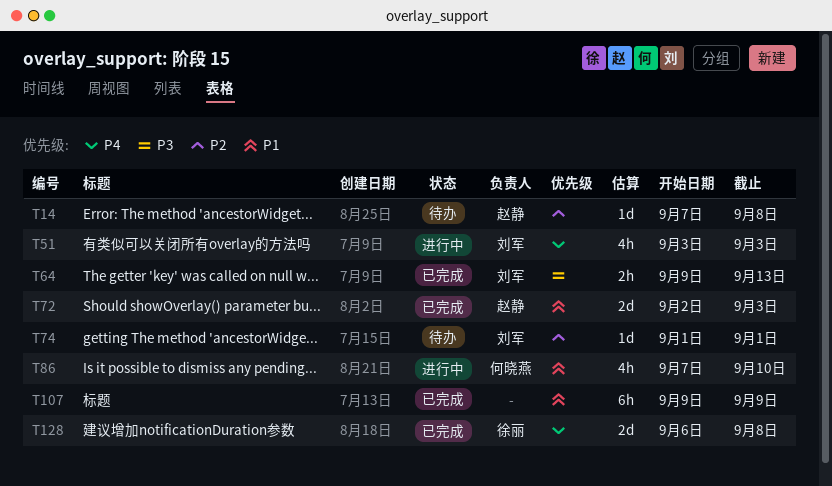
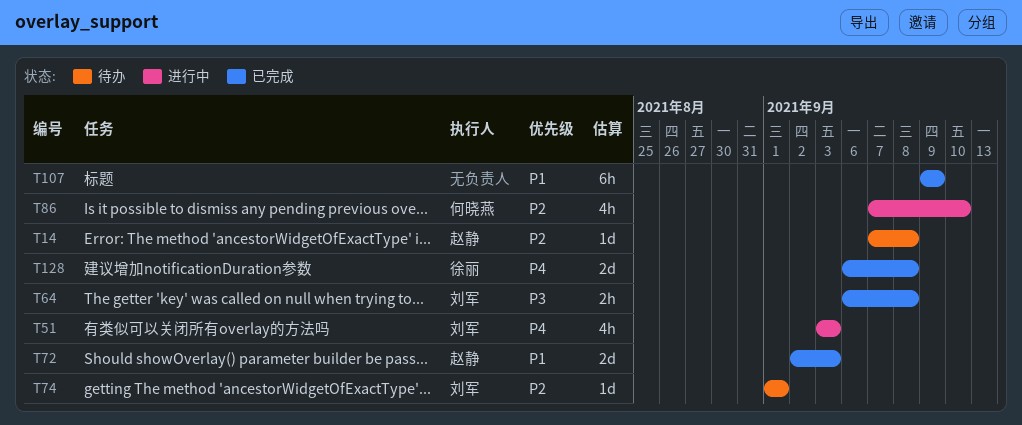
T64, start: Sep 9 -> Sep 6
T64, due: Sep 13 -> Sep 8
T86, priority: P1 -> P2

